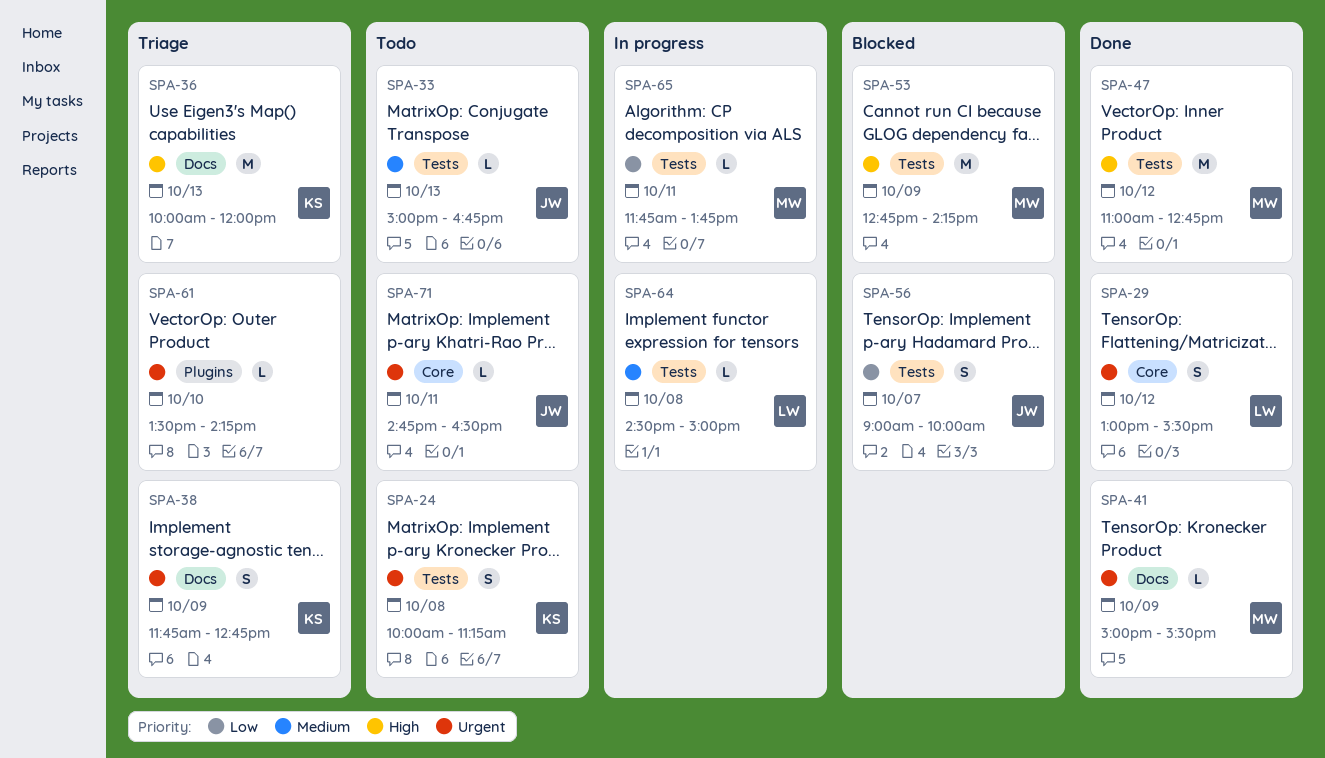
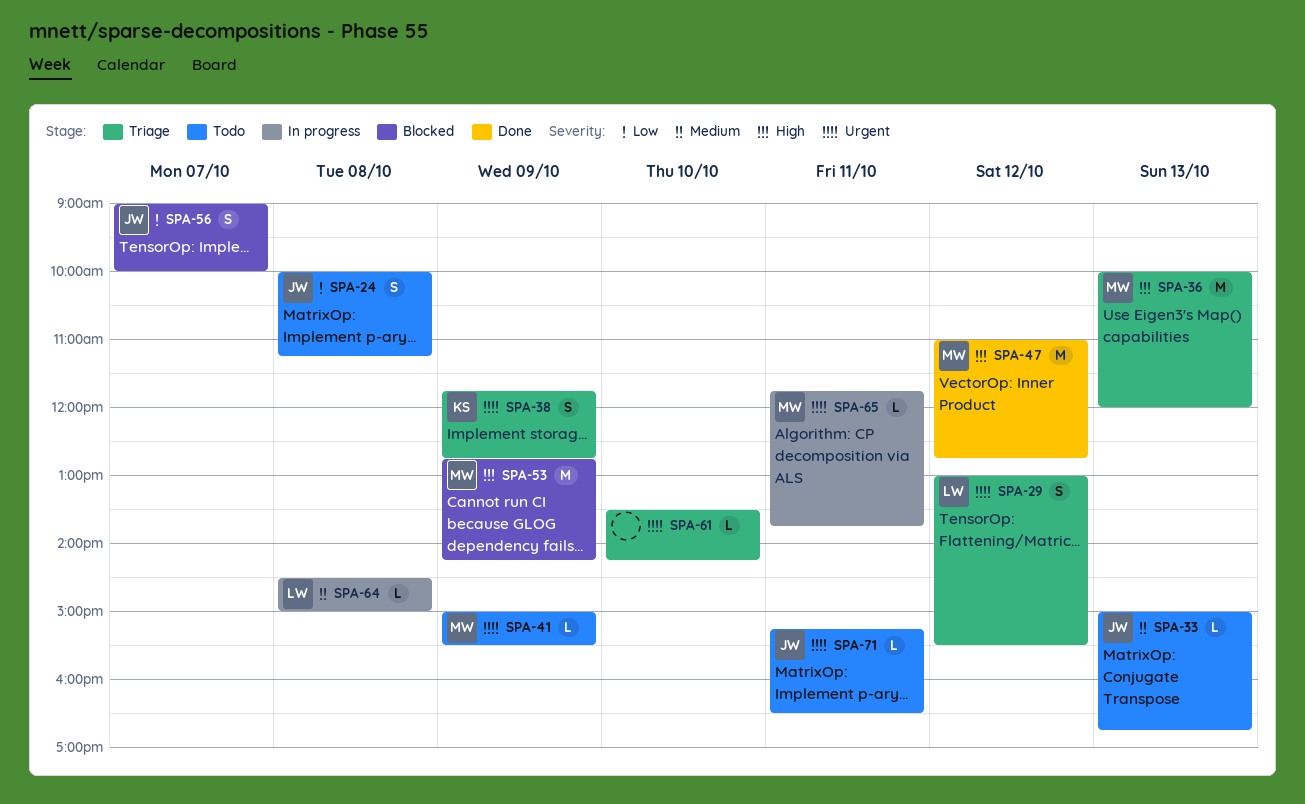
SPA-24, owner: KS -> JW
SPA-24, priority: Urgent -> Low
SPA-29, status: Done -> Triage
SPA-36, owner: KS -> MW
SPA-41, status: Done -> Todo
SPA-65, priority: Low -> Urgent
SPA-71, begins: 14:45 -> 15:15

